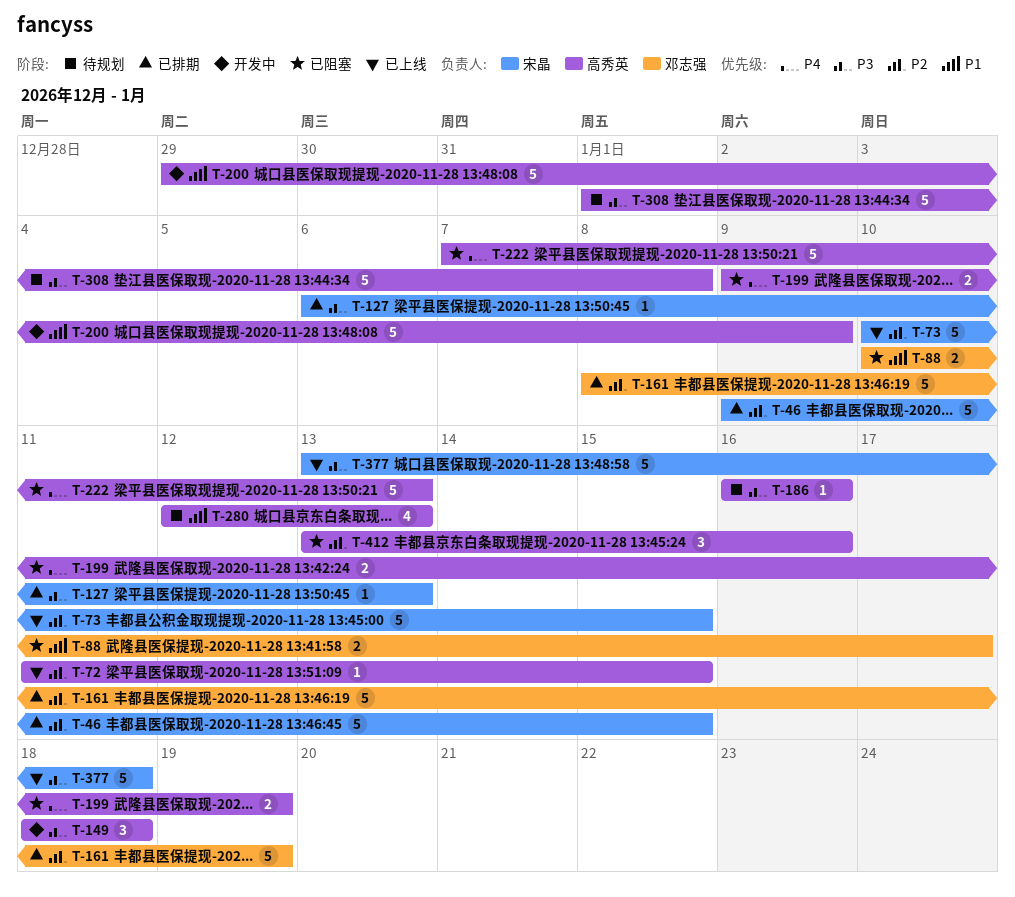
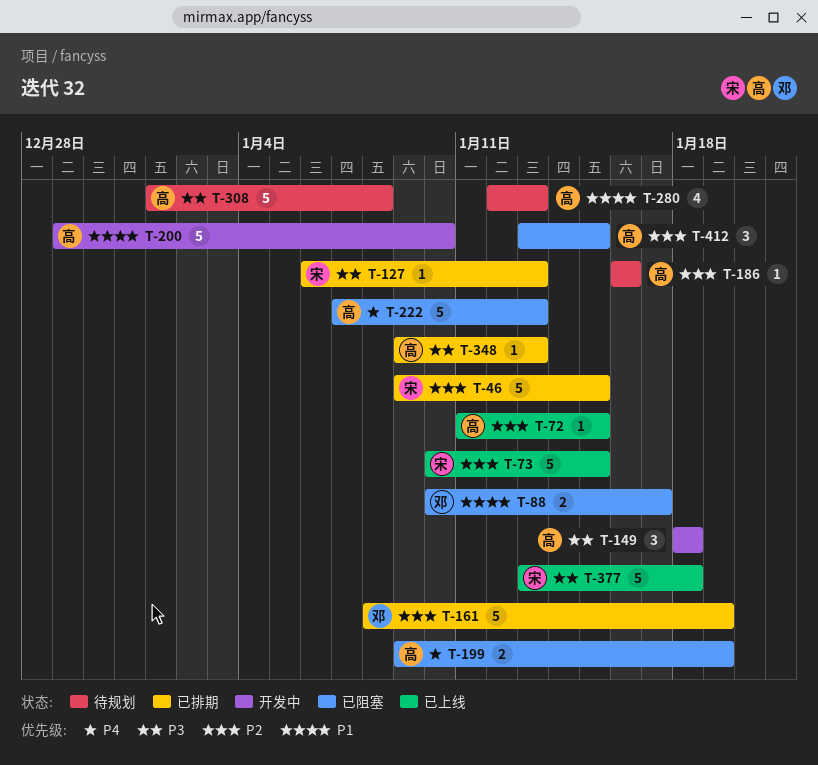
T-186, priority: P3 -> P2
T-200, due: Jan 9 -> Jan 10
T-348: none -> present
T-412, due: Jan 16 -> Jan 15

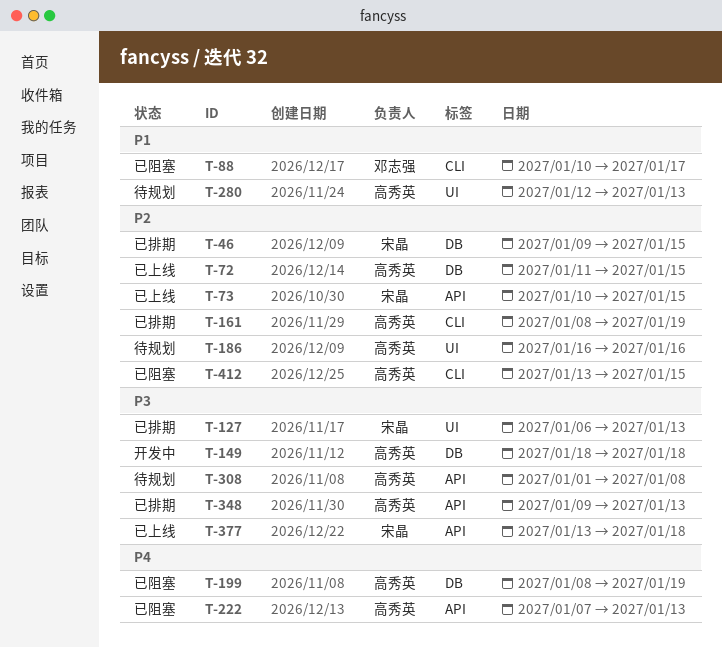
T-161, owner: 邓志强 -> 高秀英
T-199, start: Jan 9 -> Jan 8
T-200: present -> none

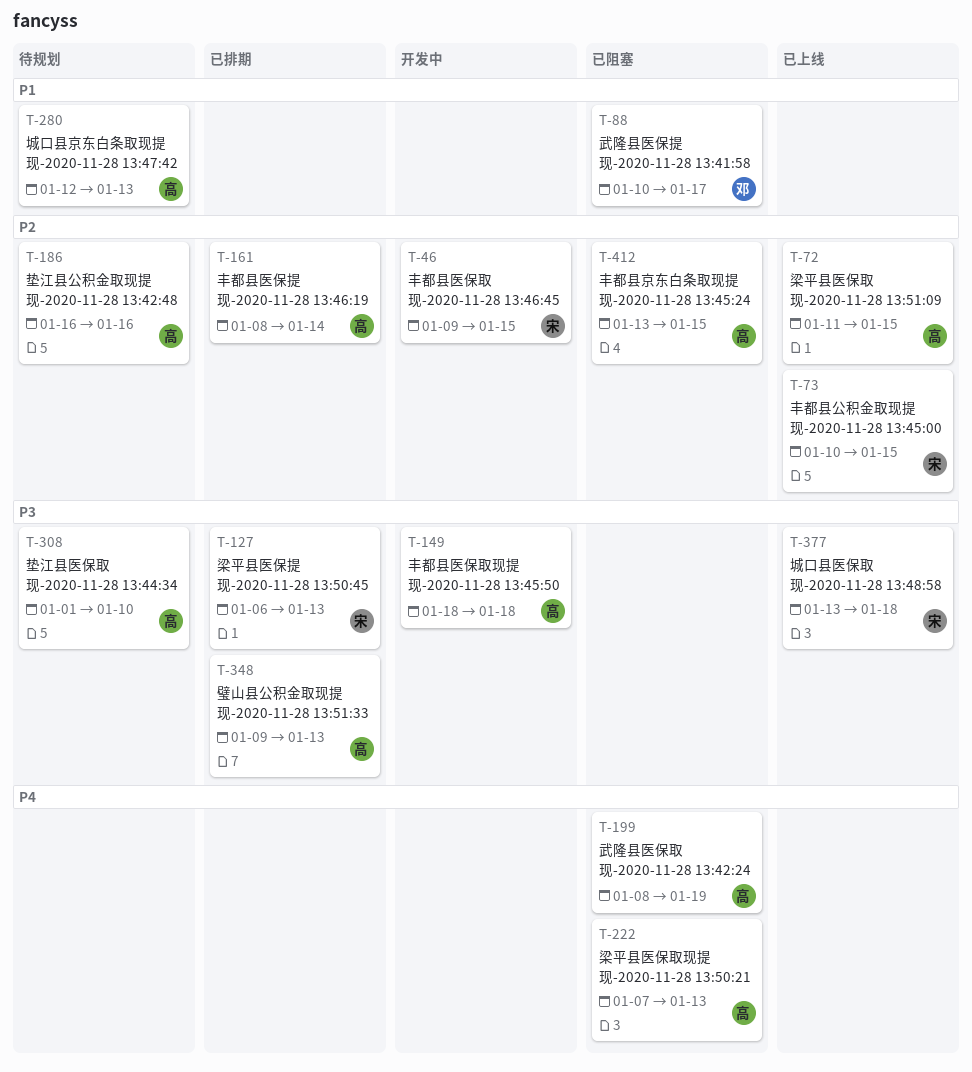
T-46, status: 已排期 -> 开发中
T-161, due: Jan 19 -> Jan 14
T-308, due: Jan 8 -> Jan 10

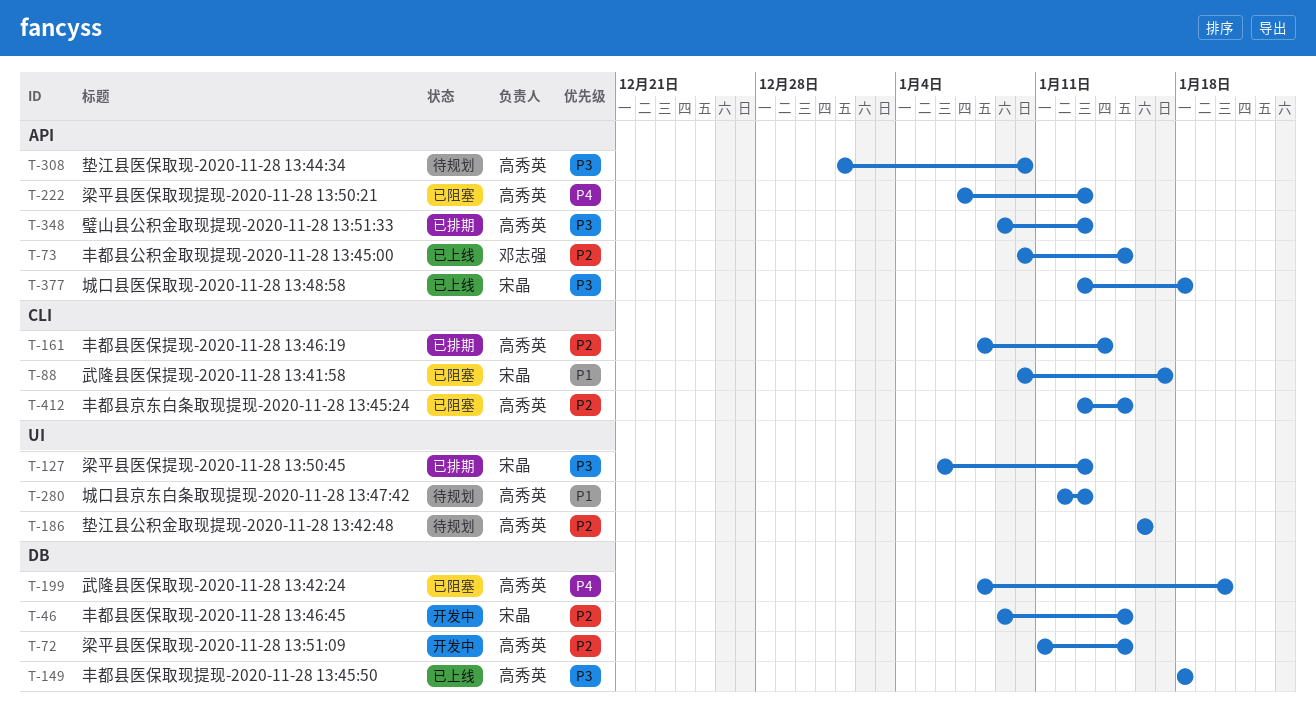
T-72, status: 已上线 -> 开发中
T-73, owner: 宋晶 -> 邓志强
T-88, owner: 邓志强 -> 宋晶
T-149, status: 开发中 -> 已上线
T-199, due: Jan 19 -> Jan 20

